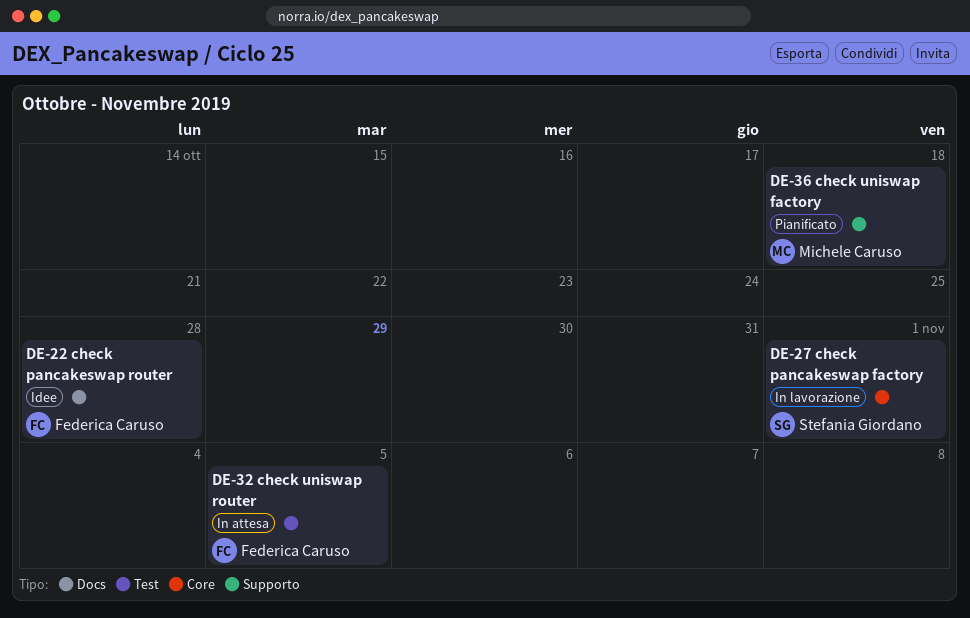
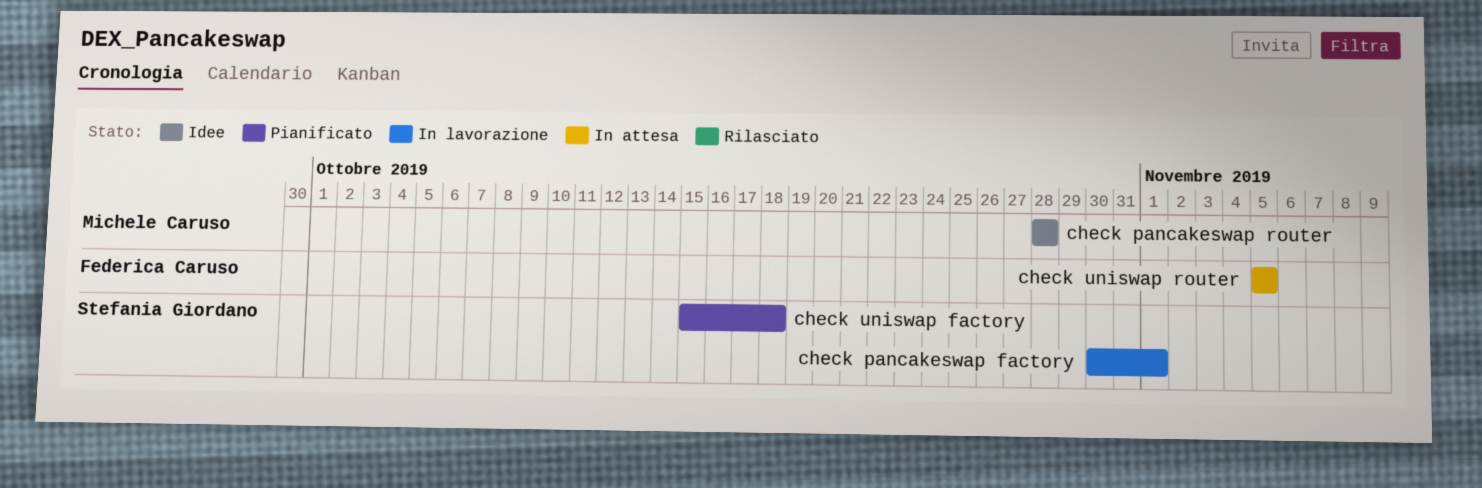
check pancakeswap router, owner: Federica Caruso -> Michele Caruso
check uniswap factory, owner: Michele Caruso -> Stefania Giordano

